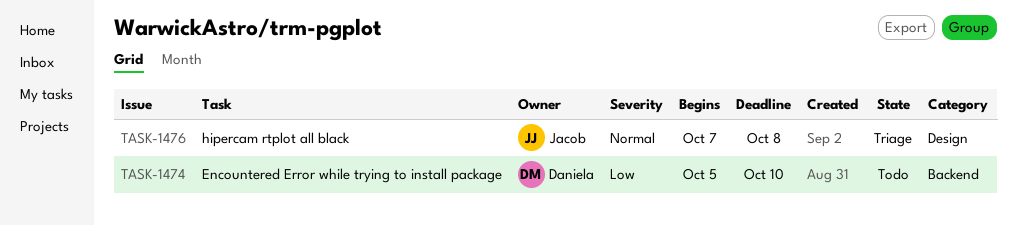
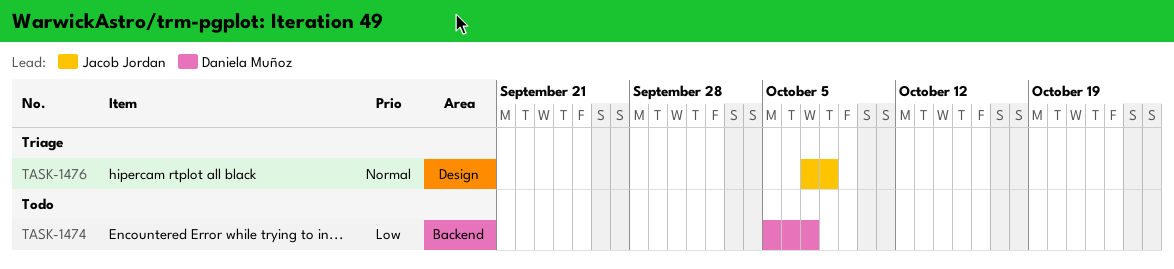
TASK-1474, due: Oct 10 -> Oct 7

